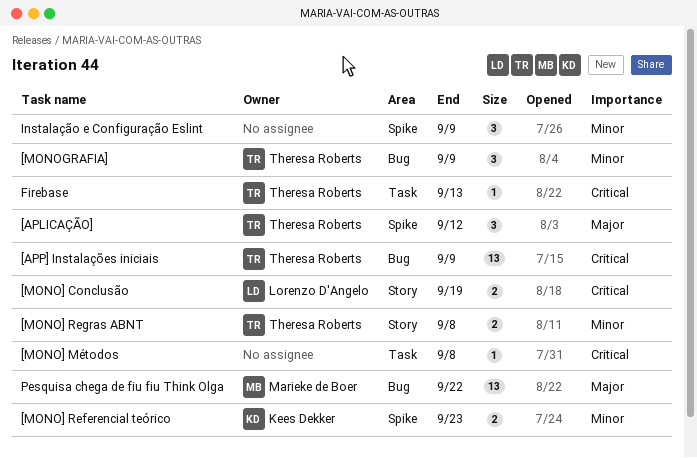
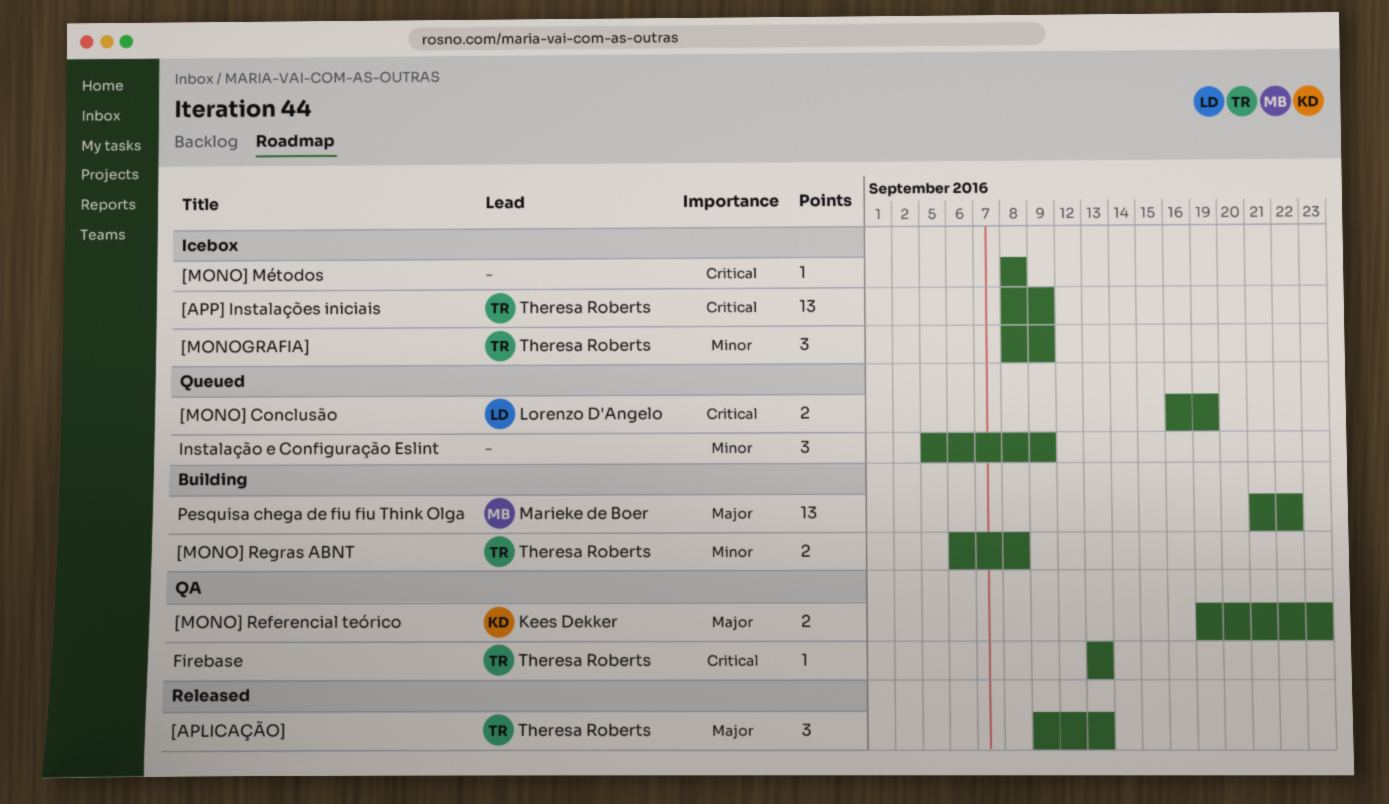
[APLICAÇÃO], due: Sep 12 -> Sep 13
[MONO] Referencial teórico, priority: Minor -> Major

